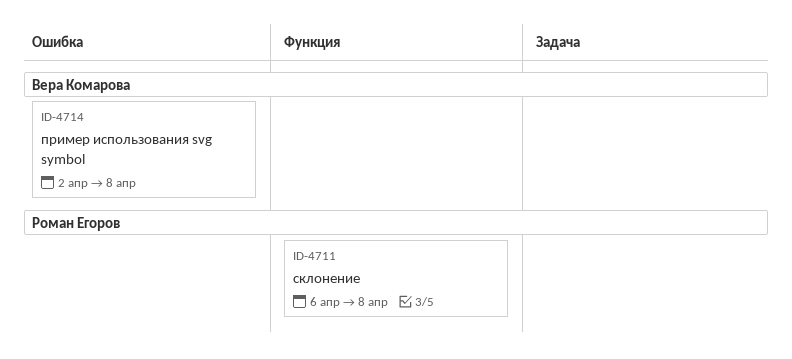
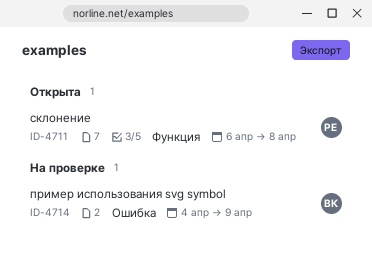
ID-4714, start: Apr 2 -> Apr 4
ID-4714, due: Apr 8 -> Apr 9

